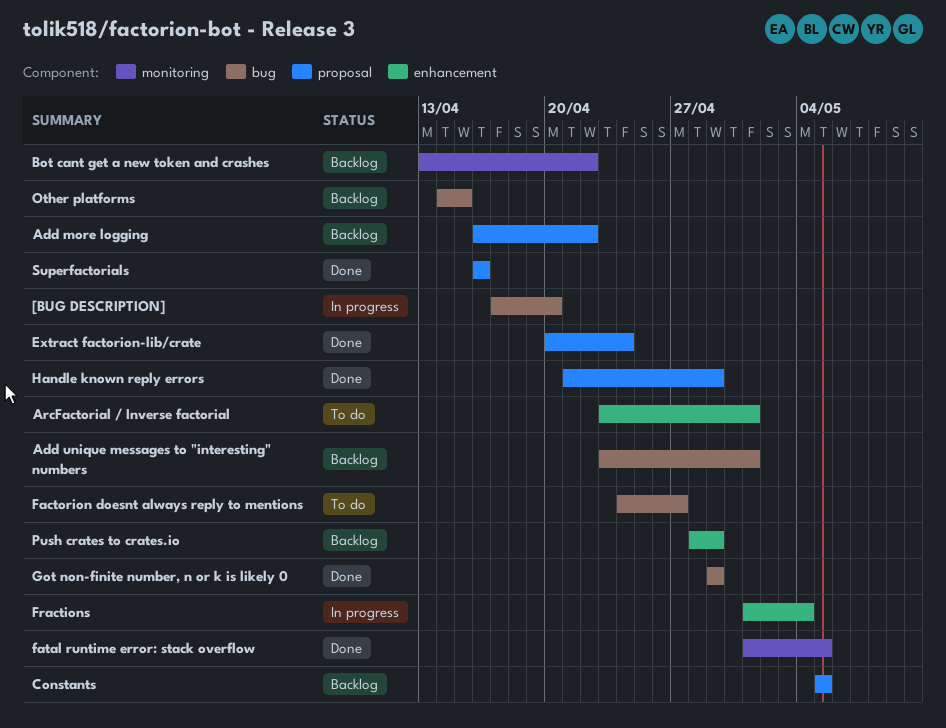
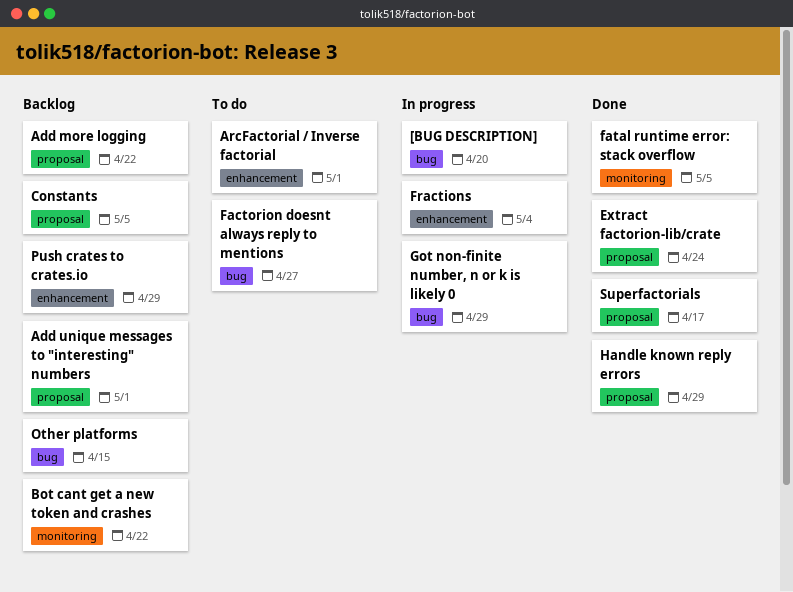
Add unique messages to "interesting" numbers, label: bug -> proposal
Got non-finite number, n or k is likely 0, status: Done -> In progress
Superfactorials, due: Apr 16 -> Apr 17

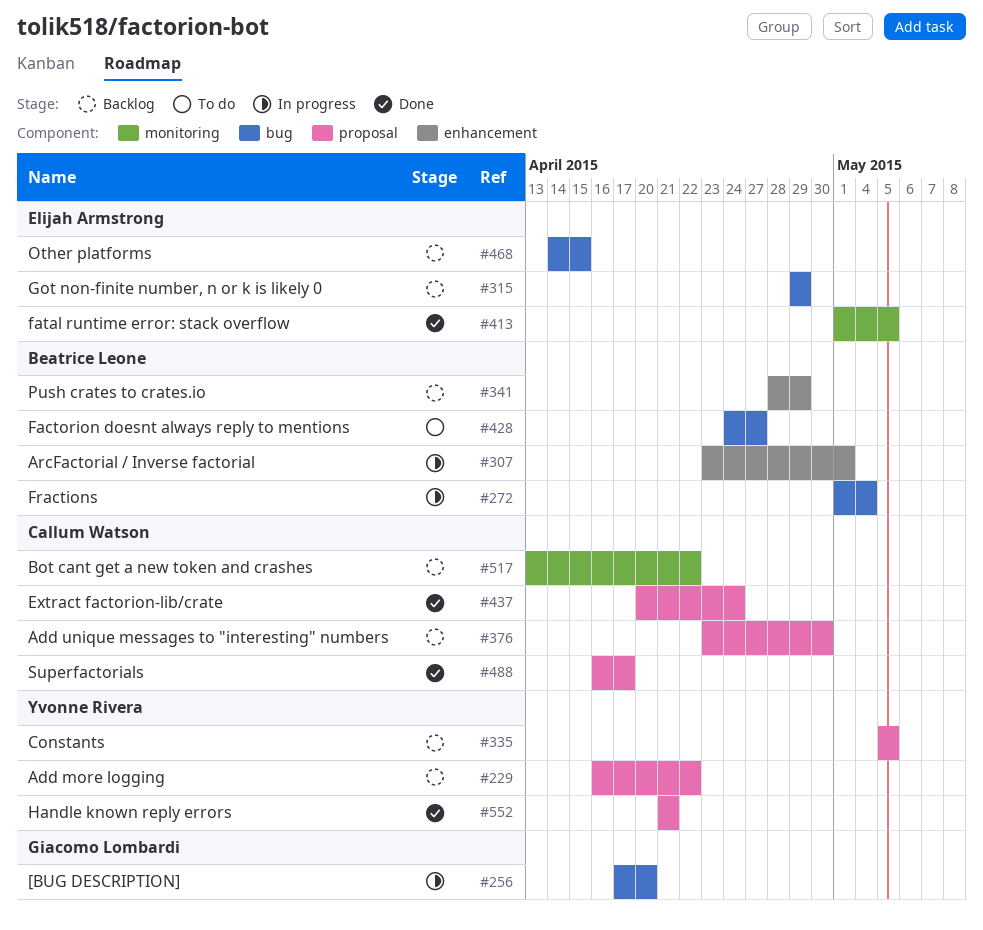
Add unique messages to "interesting" numbers, due: May 1 -> Apr 30
ArcFactorial / Inverse factorial, status: To do -> In progress
Fractions, label: enhancement -> bug
Got non-finite number, n or k is likely 0, status: In progress -> Backlog
Handle known reply errors, due: Apr 29 -> Apr 21

